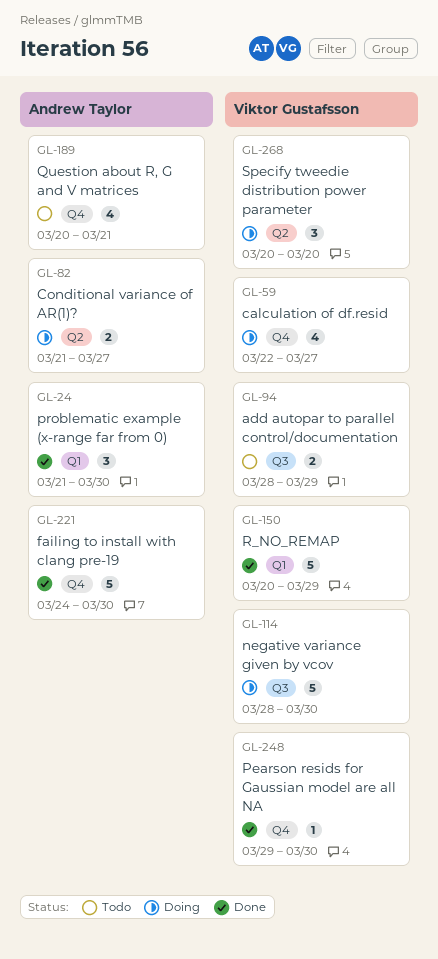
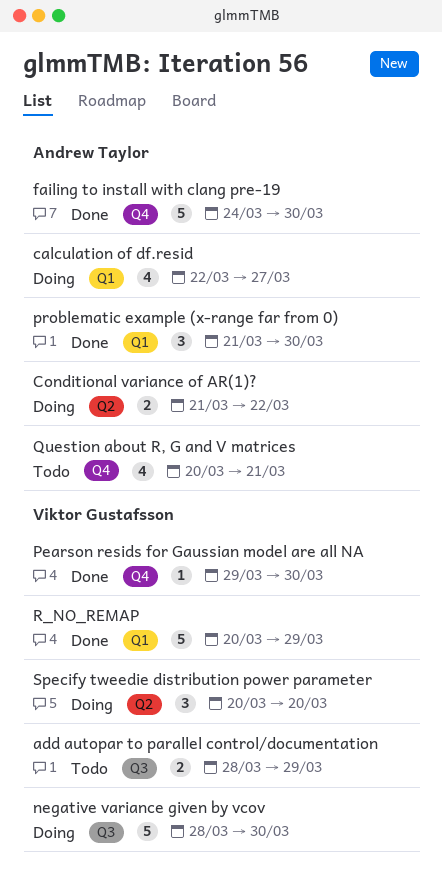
calculation of df.resid, owner: Viktor Gustafsson -> Andrew Taylor
calculation of df.resid, label: Q4 -> Q1
Conditional variance of AR(1)?, due: Mar 27 -> Mar 22

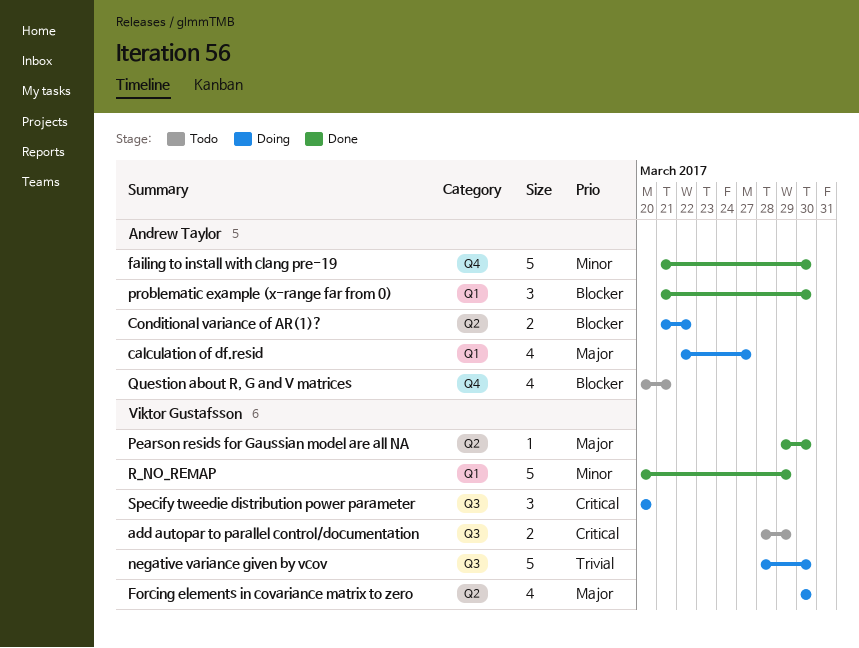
failing to install with clang pre-19, start: Mar 24 -> Mar 21
Forcing elements in covariance matrix to zero: none -> present
Pearson resids for Gaussian model are all NA, label: Q4 -> Q2
Specify tweedie distribution power parameter, label: Q2 -> Q3

